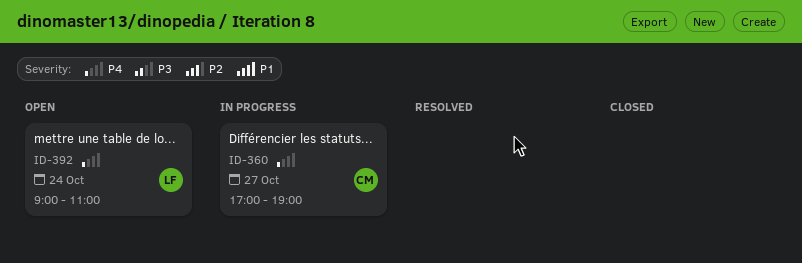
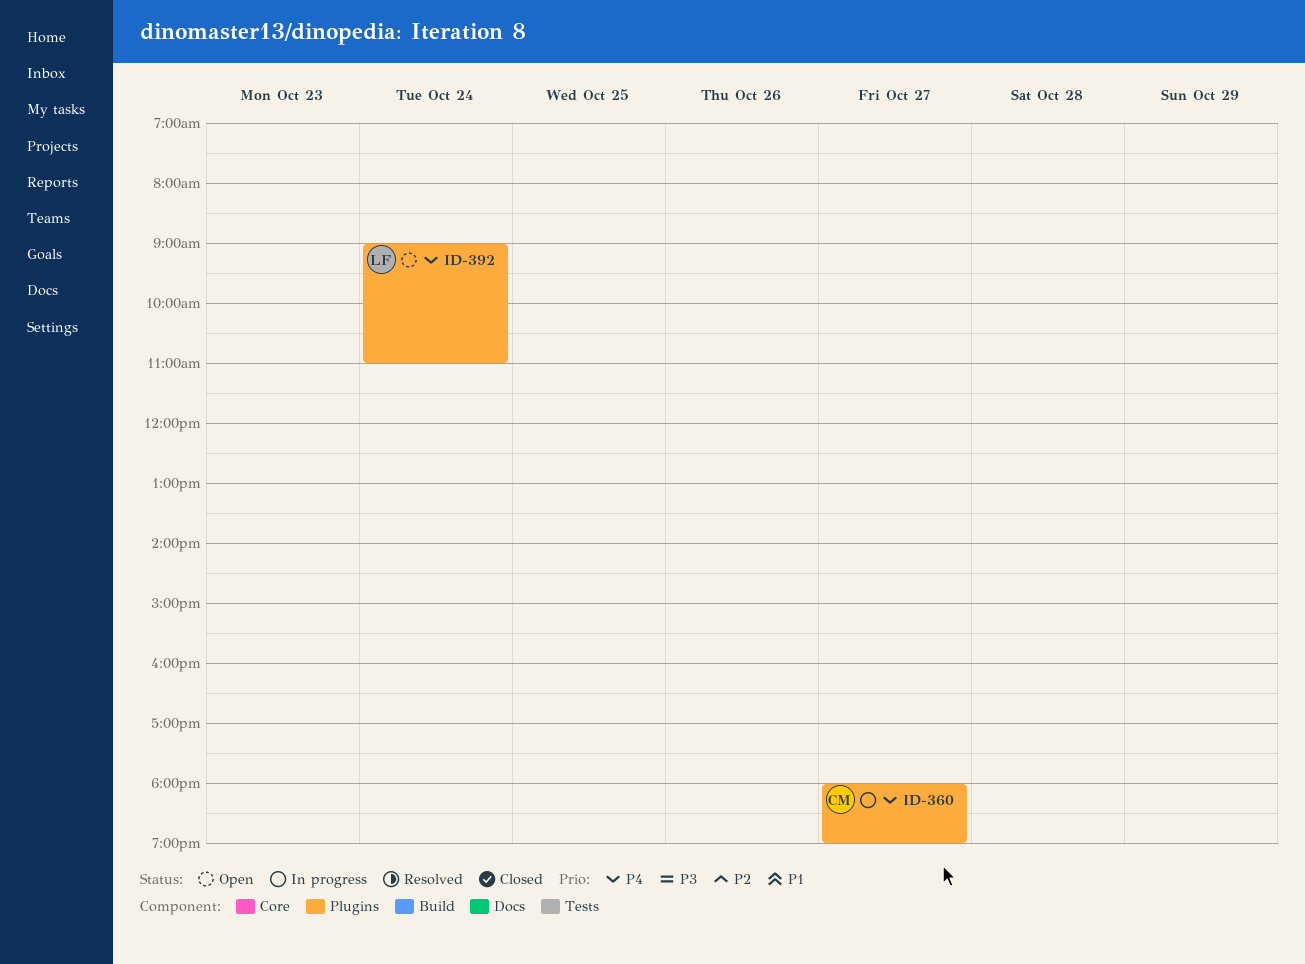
ID-360, begins: 17:00 -> 18:00

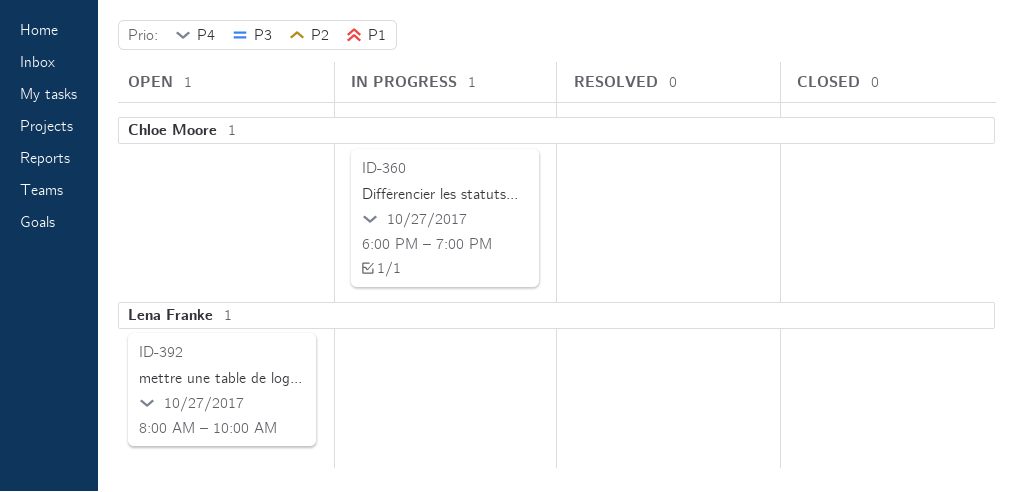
ID-392, day: Oct 24 -> Oct 27
ID-392, begins: 09:00 -> 08:00
ID-392, ends: 11:00 -> 10:00

